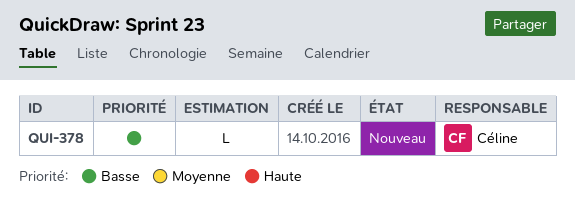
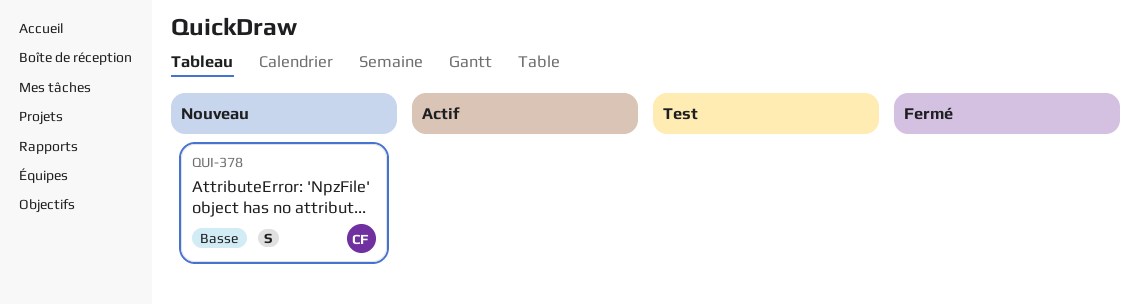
QUI-378, estimate: L -> S

